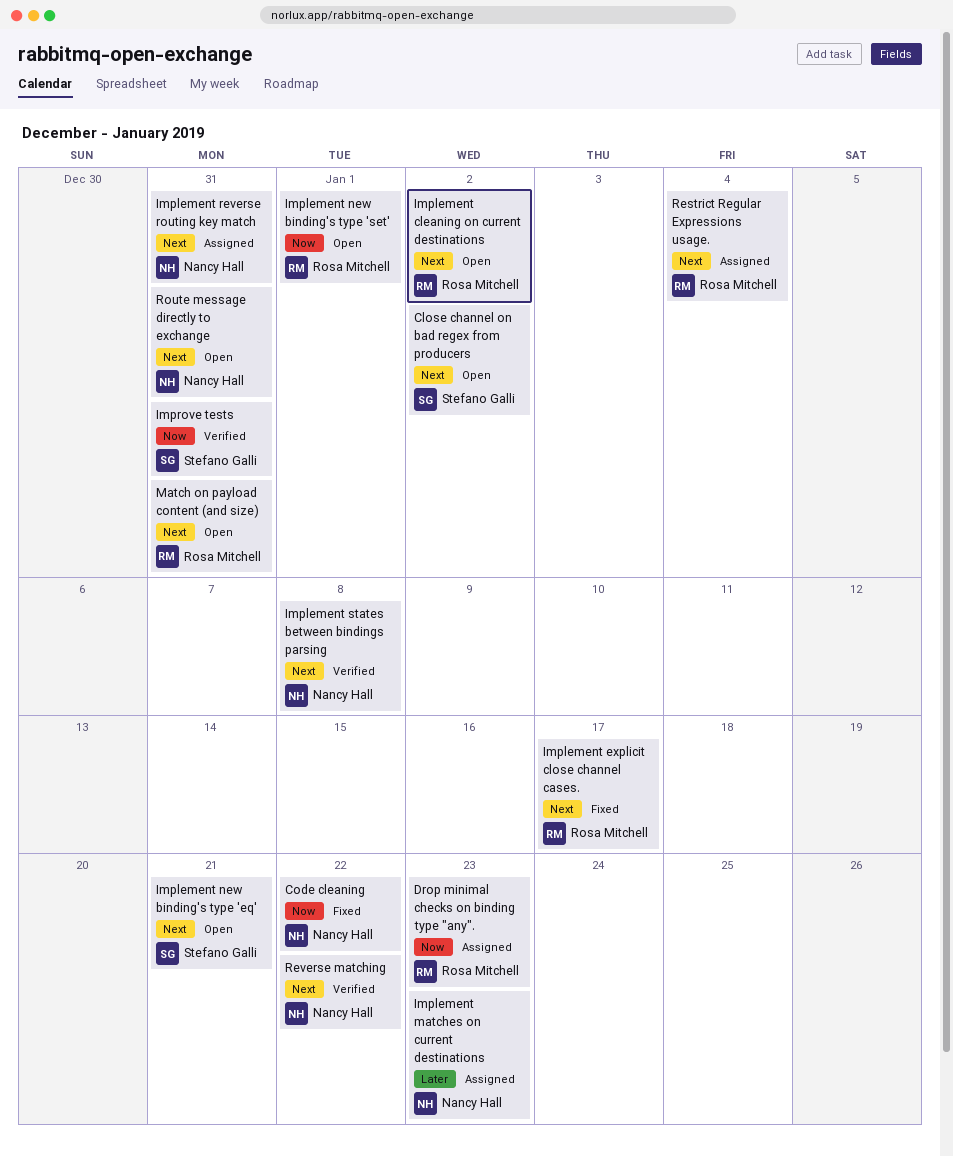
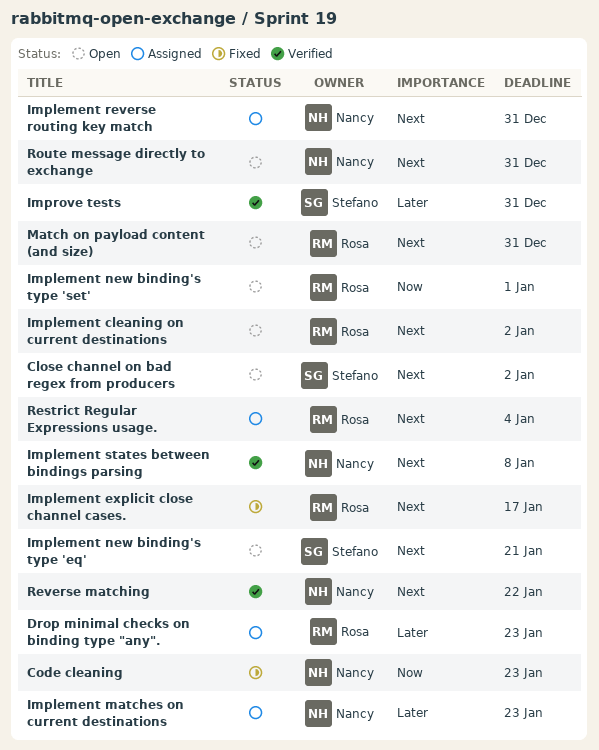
Code cleaning, due: Jan 22 -> Jan 23
Drop minimal checks on binding type "any"., priority: Now -> Later
Improve tests, priority: Now -> Later

